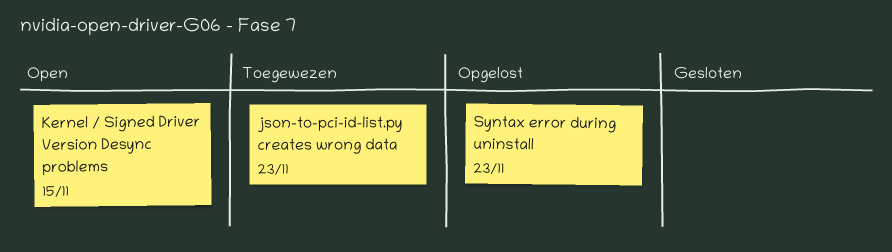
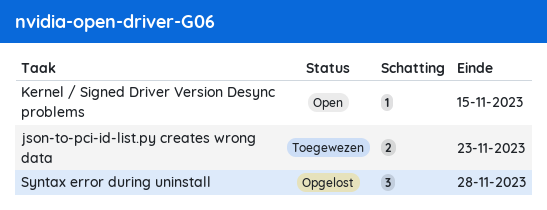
Syntax error during uninstall, due: Nov 23 -> Nov 28

